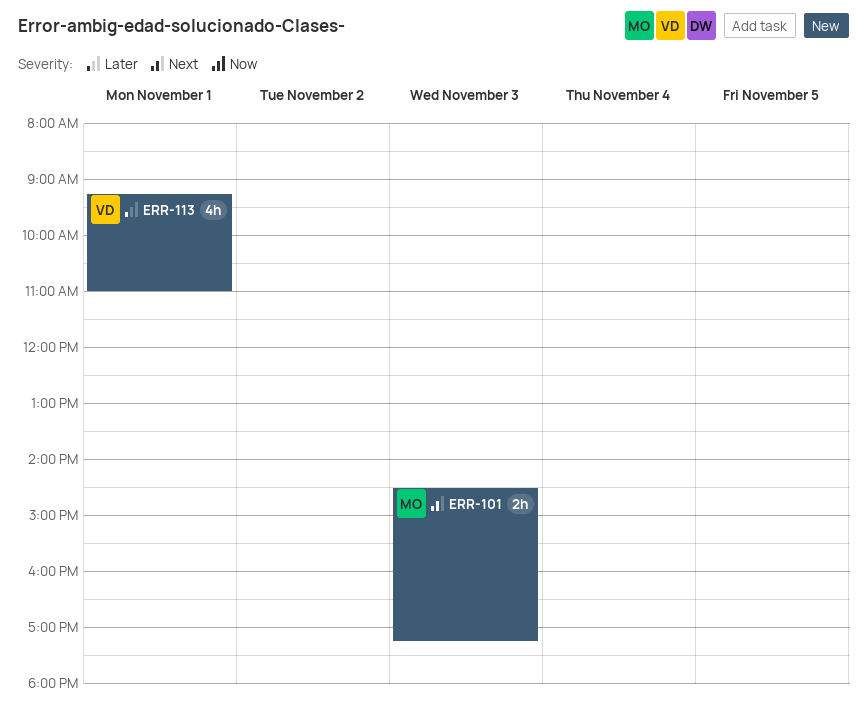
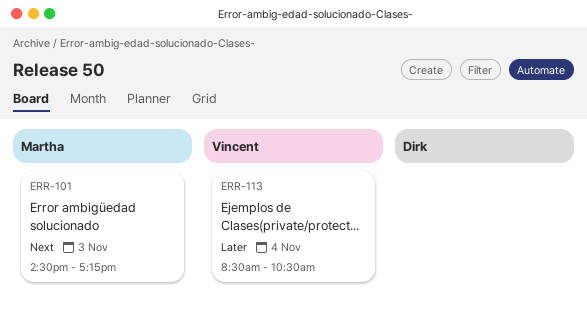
ERR-113, day: Nov 1 -> Nov 4
ERR-113, begins: 09:15 -> 08:30
ERR-113, ends: 11:00 -> 10:30

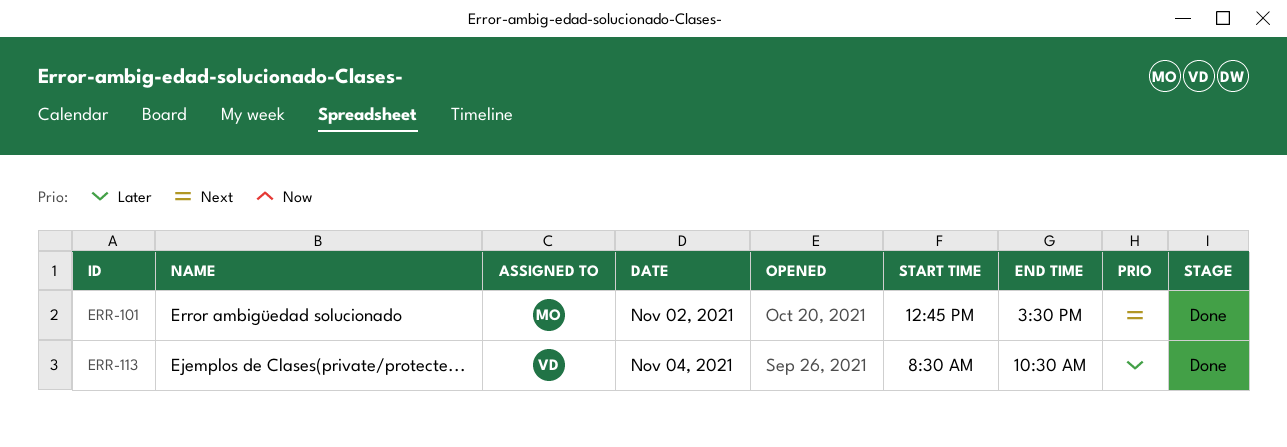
ERR-101, day: Nov 3 -> Nov 2
ERR-101, begins: 14:30 -> 12:45
ERR-101, ends: 17:15 -> 15:30

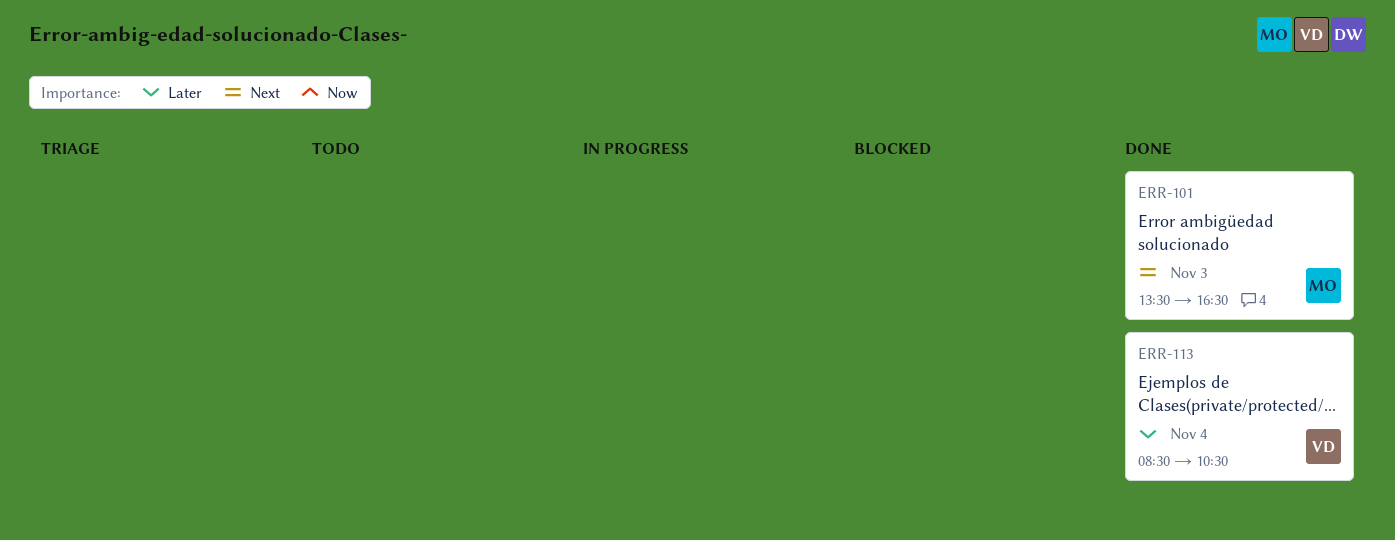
ERR-101, day: Nov 2 -> Nov 3
ERR-101, begins: 12:45 -> 13:30
ERR-101, ends: 15:30 -> 16:30

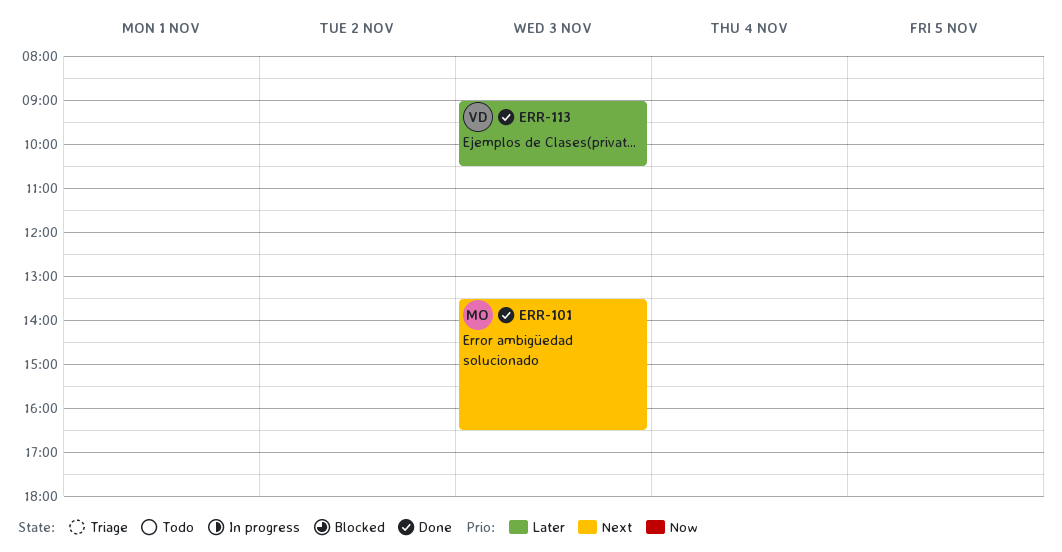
ERR-113, day: Nov 4 -> Nov 3
ERR-113, begins: 08:30 -> 09:00

